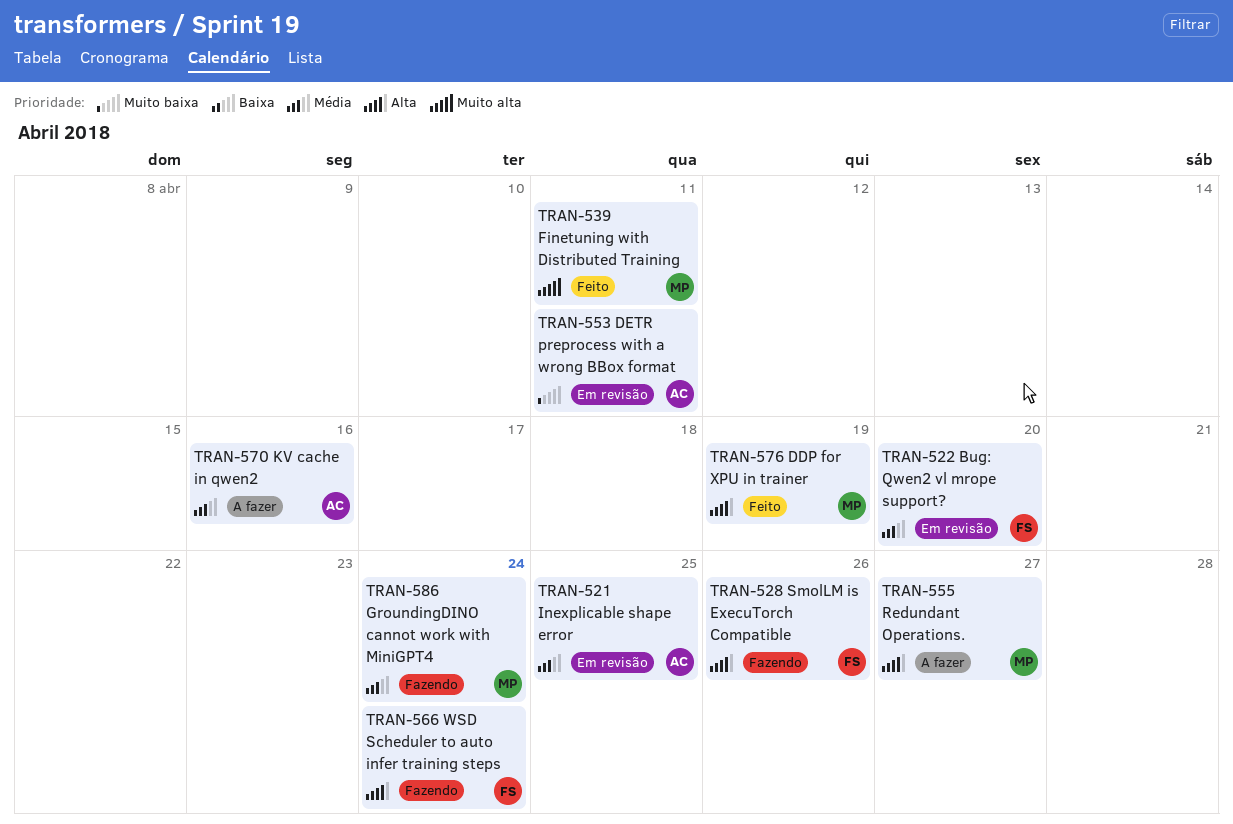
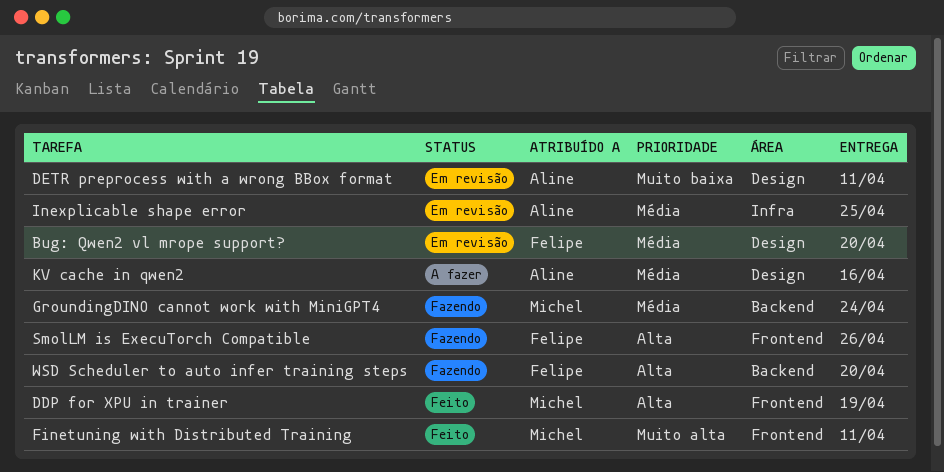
Redundant Operations.: present -> none
WSD Scheduler to auto infer training steps, due: Apr 24 -> Apr 20

